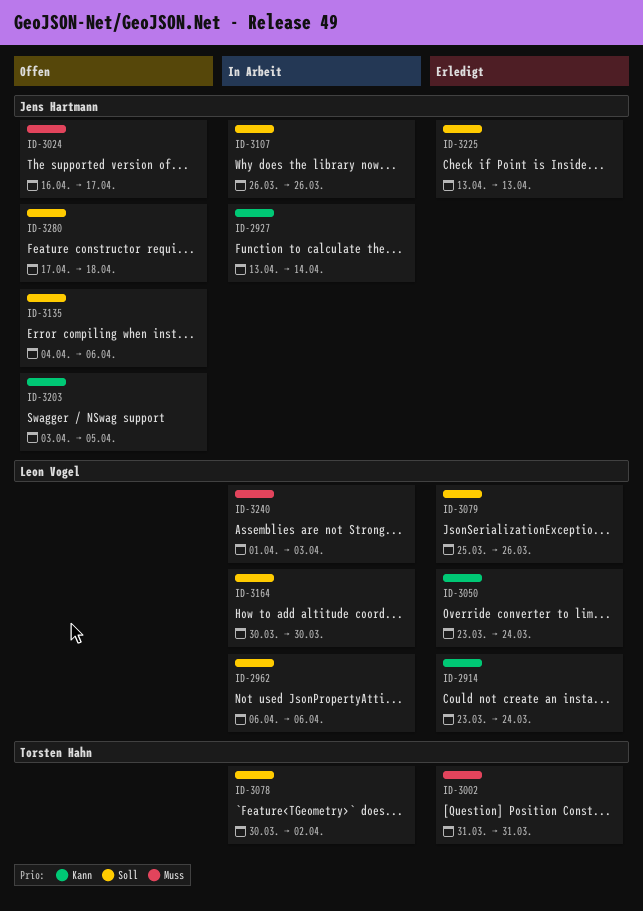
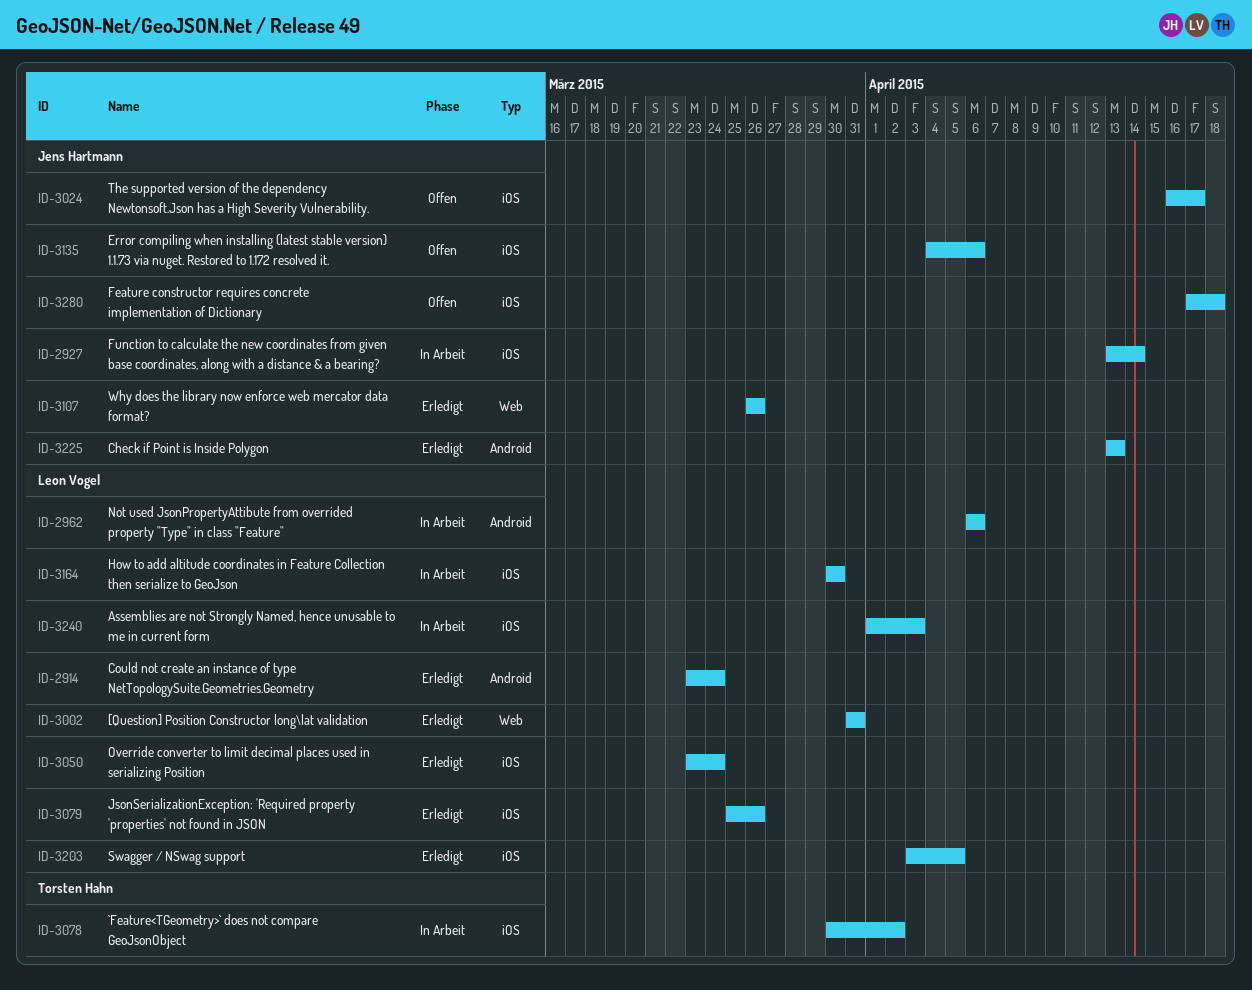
ID-3002, owner: Torsten Hahn -> Leon Vogel
ID-3107, status: In Arbeit -> Erledigt
ID-3203, status: Offen -> Erledigt
ID-3203, owner: Jens Hartmann -> Leon Vogel

